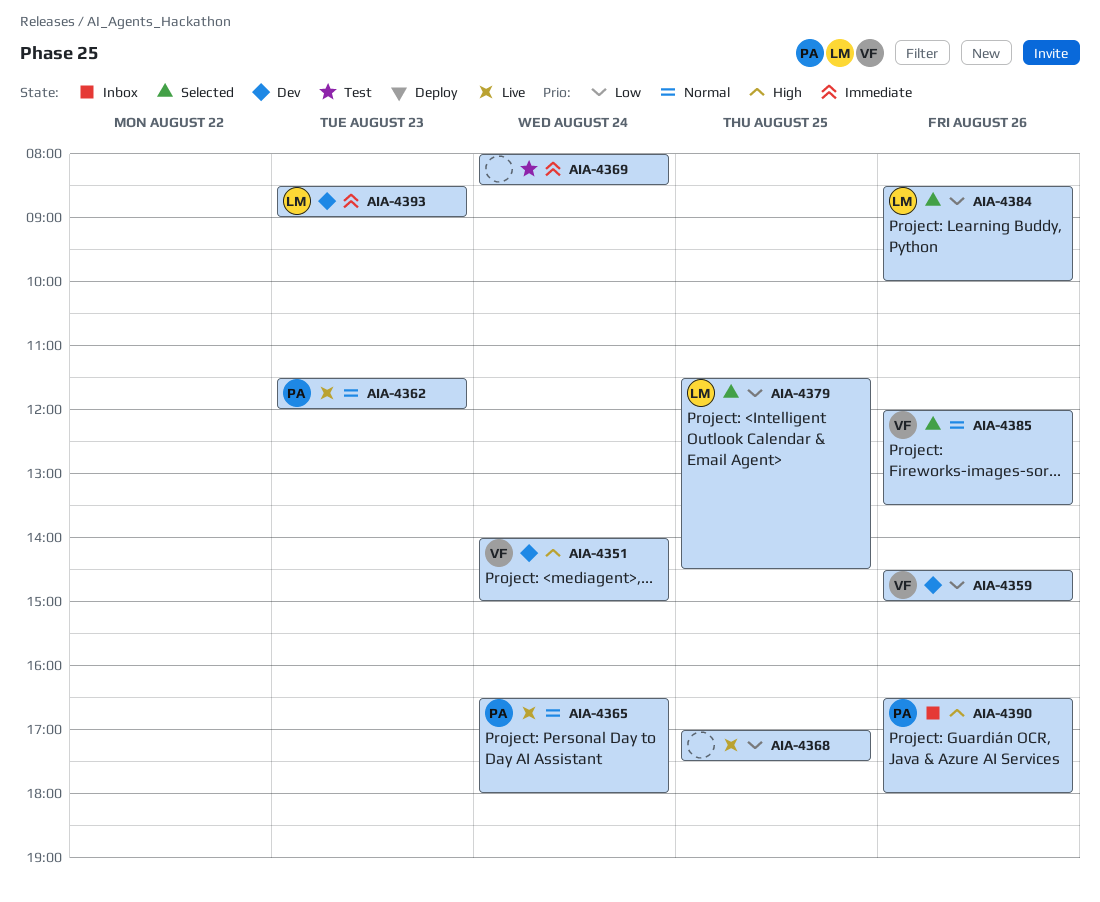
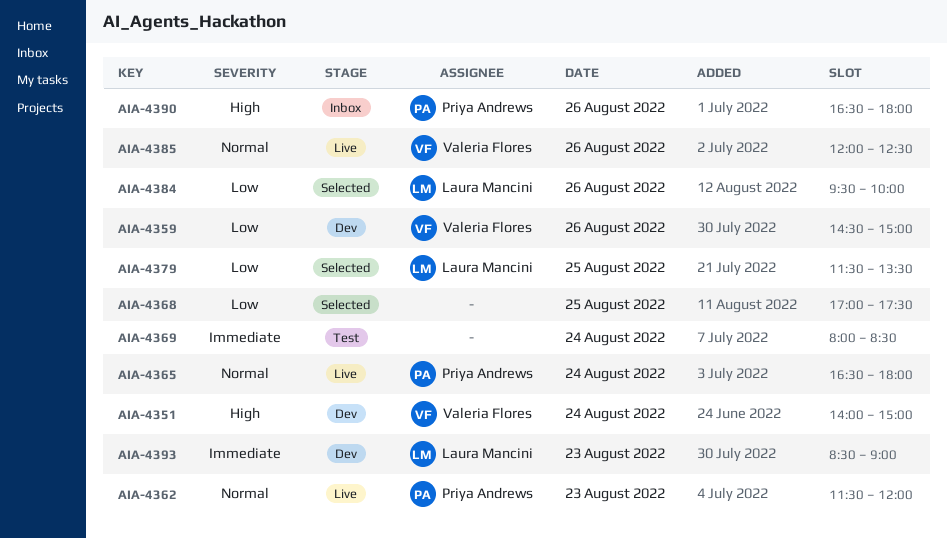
AIA-4368, status: Live -> Selected
AIA-4379, ends: 14:30 -> 13:30
AIA-4384, begins: 08:30 -> 09:30
AIA-4385, status: Selected -> Live
AIA-4385, ends: 13:30 -> 12:30

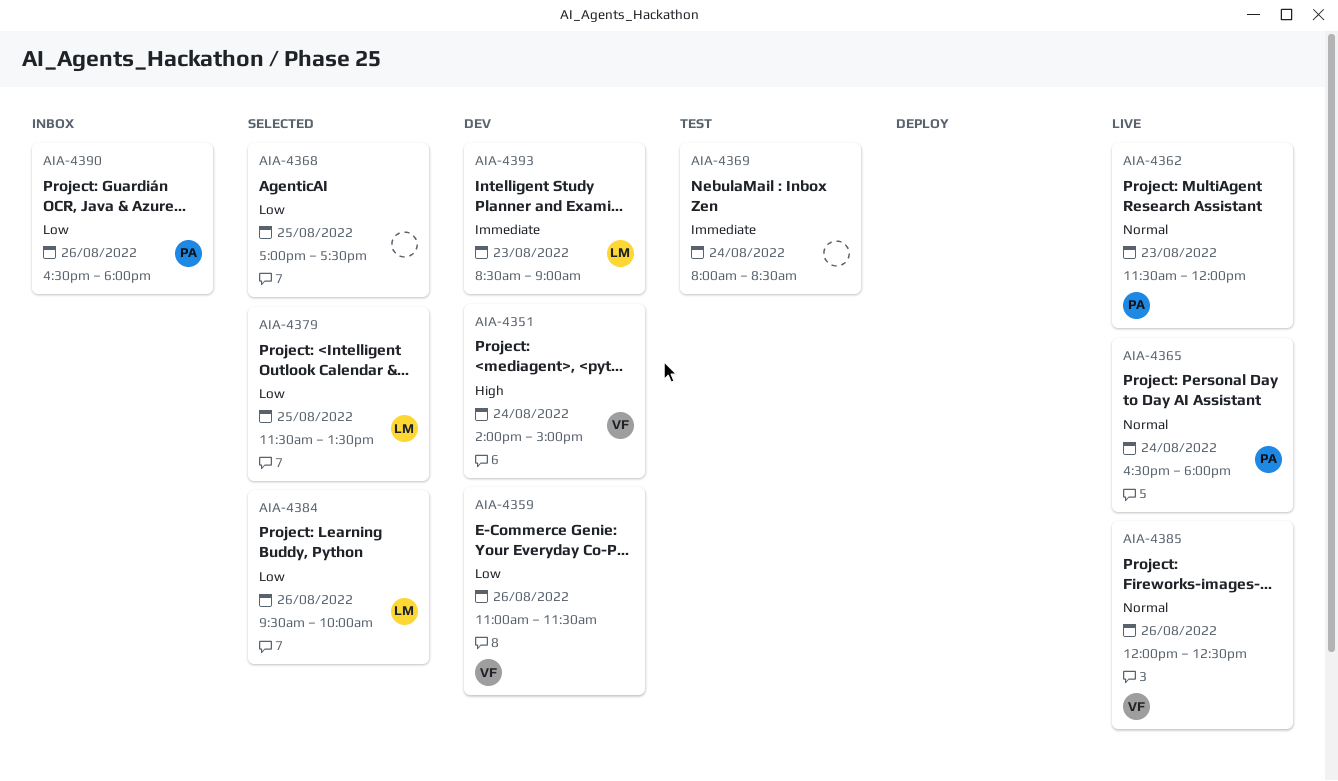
AIA-4359, begins: 14:30 -> 11:00
AIA-4359, ends: 15:00 -> 11:30
AIA-4390, priority: High -> Low

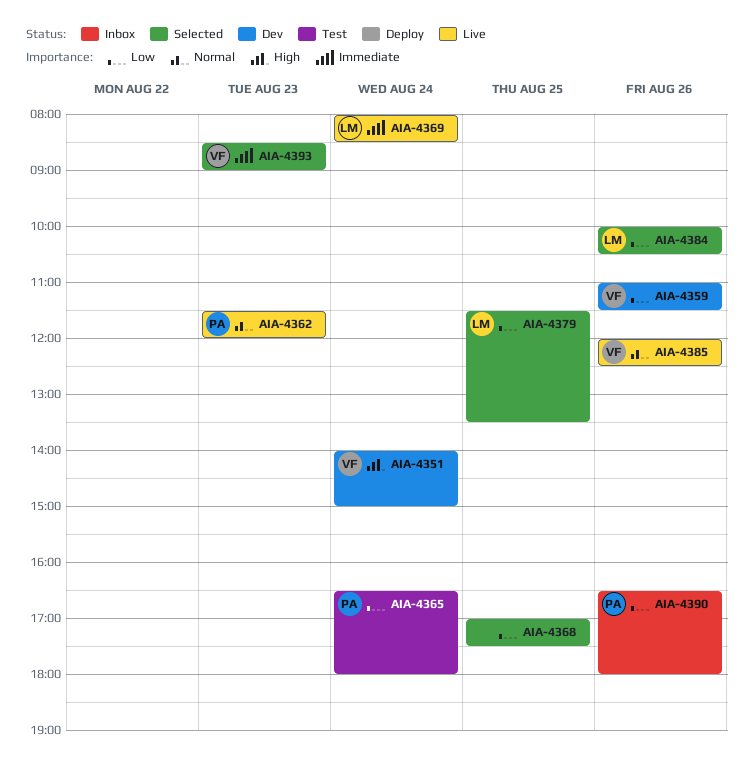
AIA-4365, status: Live -> Test
AIA-4365, priority: Normal -> Low
AIA-4369, status: Test -> Live
AIA-4369, owner: none -> LM
AIA-4384, begins: 09:30 -> 10:00
AIA-4384, ends: 10:00 -> 10:30
AIA-4393, status: Dev -> Selected
AIA-4393, owner: LM -> VF

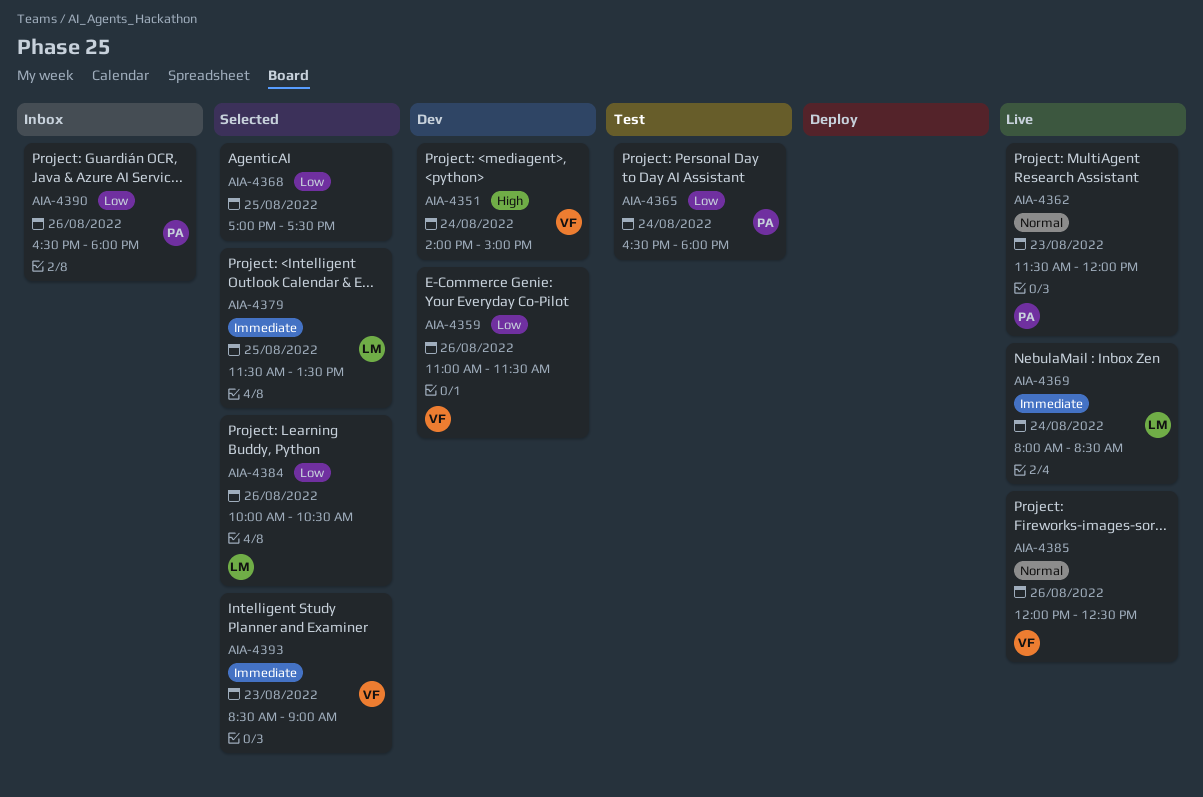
AIA-4379, priority: Low -> Immediate

